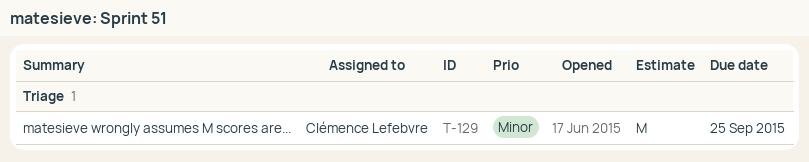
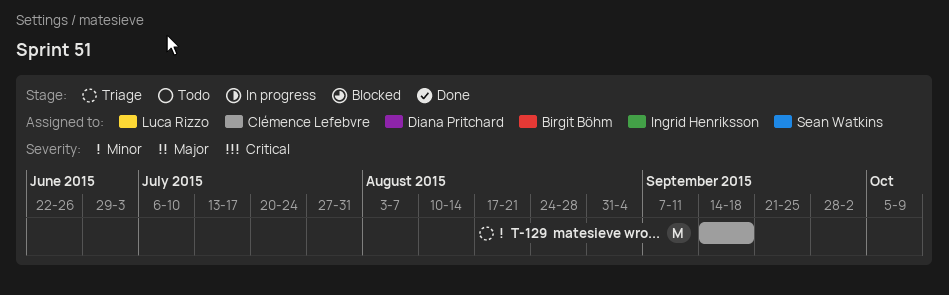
T-129, due: Sep 25 -> Sep 18

